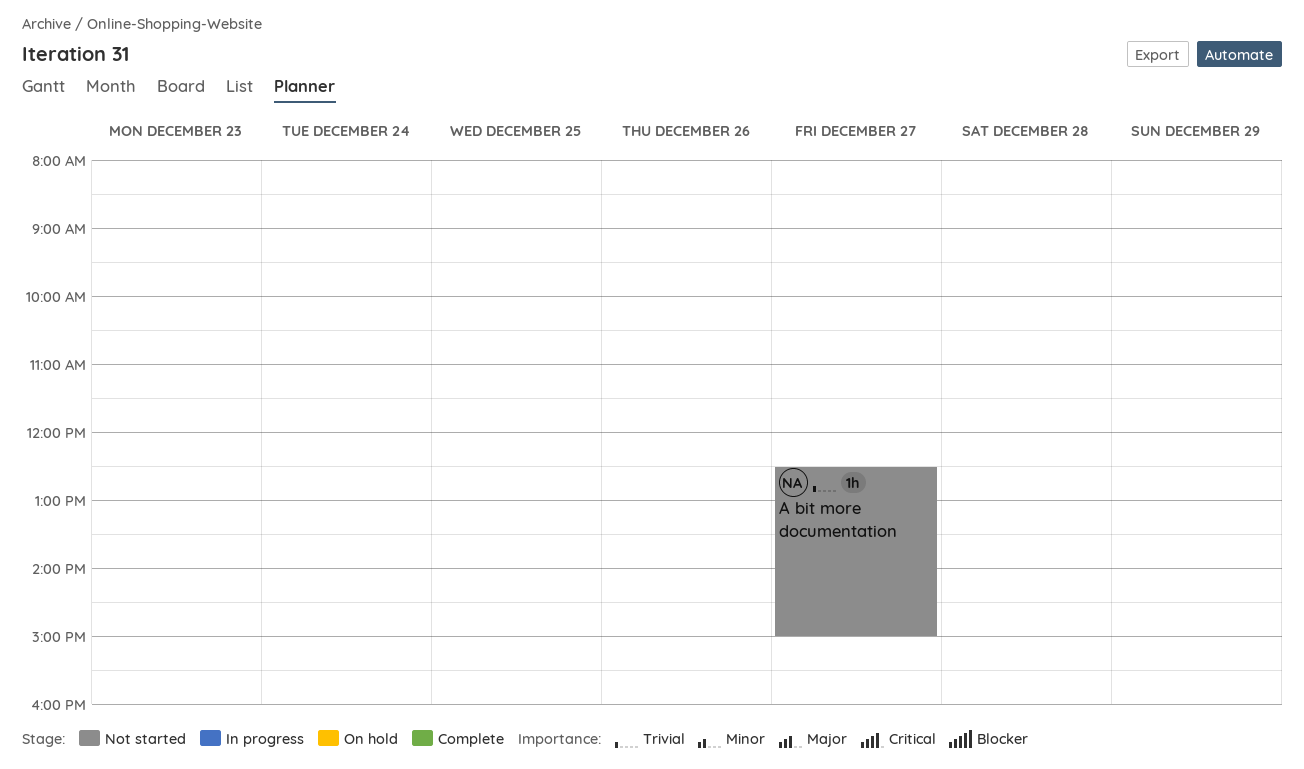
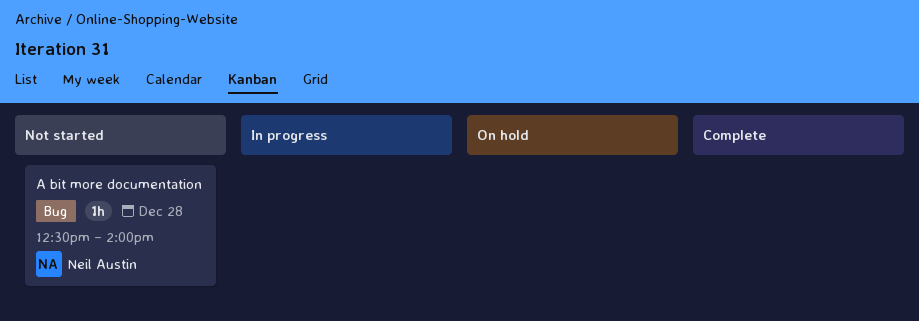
A bit more documentation, day: Dec 27 -> Dec 28
A bit more documentation, ends: 15:00 -> 14:00

